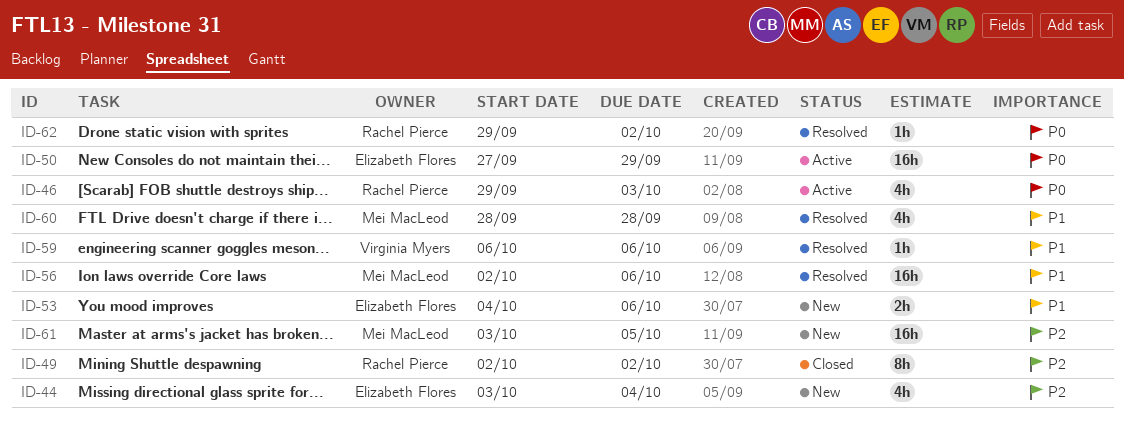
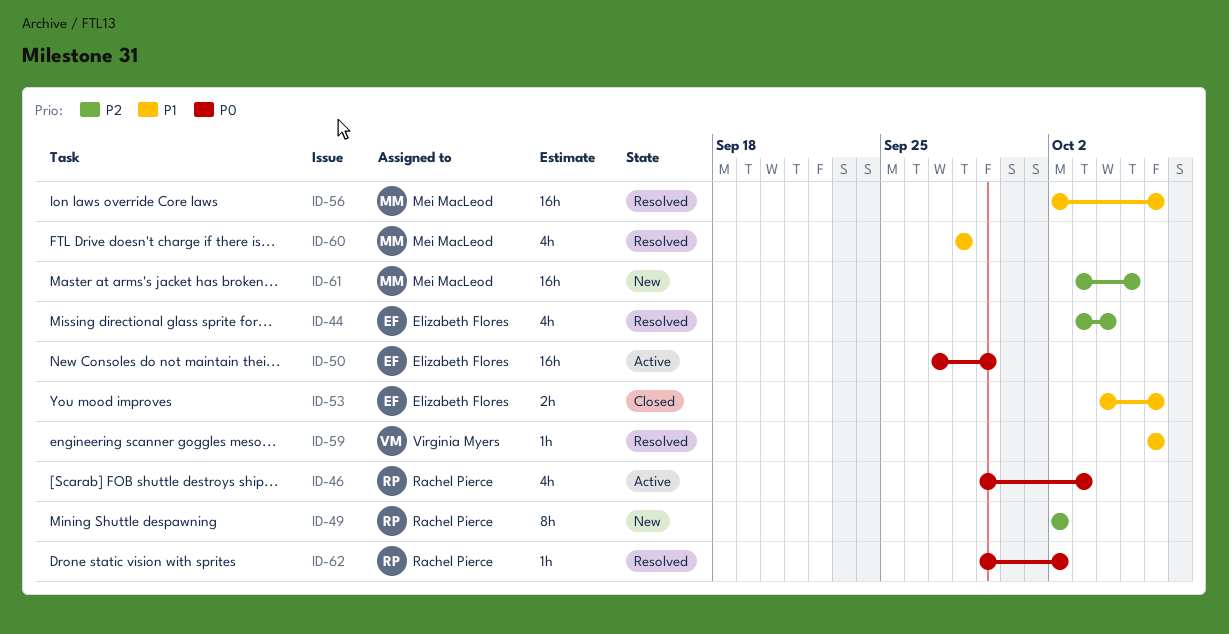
ID-44, status: New -> Resolved
ID-49, status: Closed -> New
ID-53, status: New -> Closed

